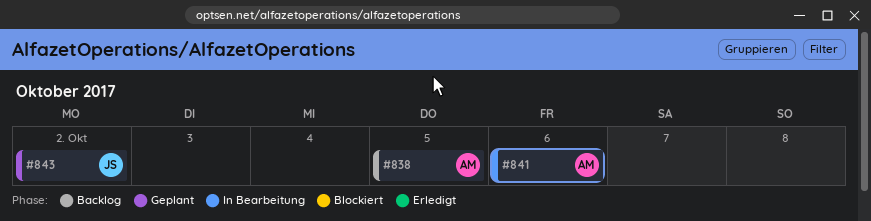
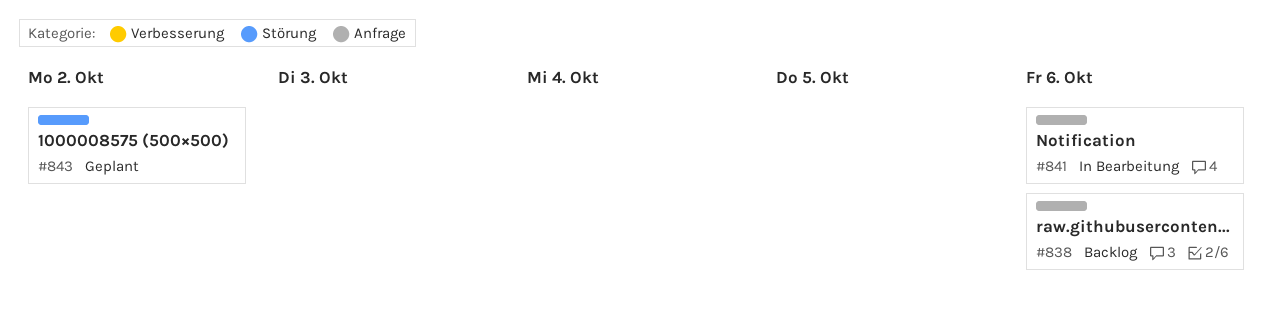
#838, due: Oct 5 -> Oct 6

